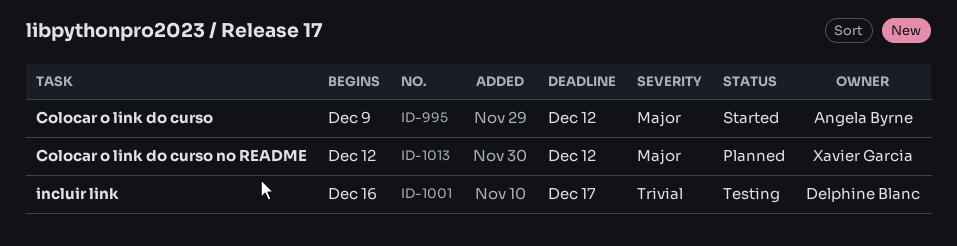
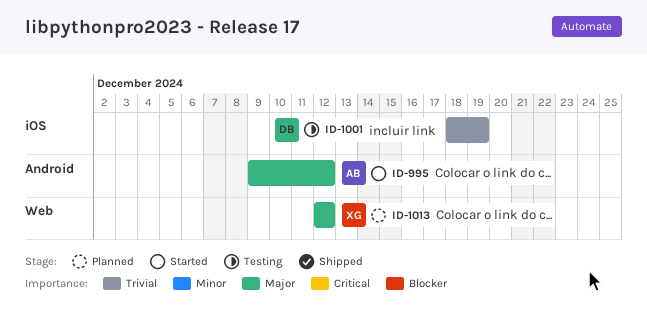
ID-1001, start: Dec 16 -> Dec 18
ID-1001, due: Dec 17 -> Dec 19

